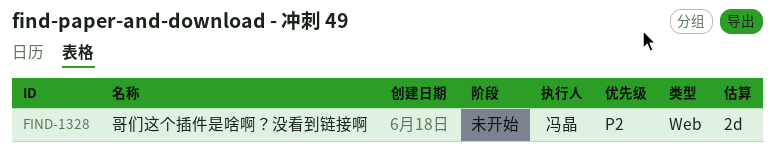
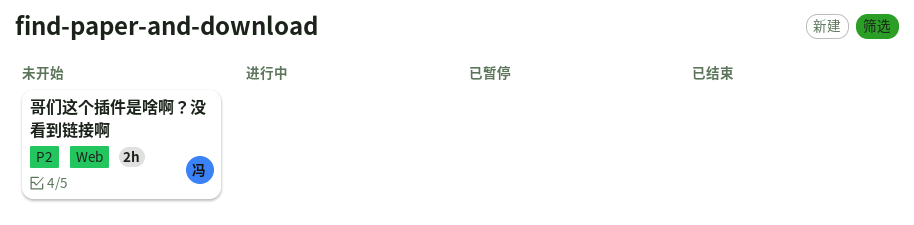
哥们这个插件是啥啊？没看到链接啊, estimate: 2d -> 2h

